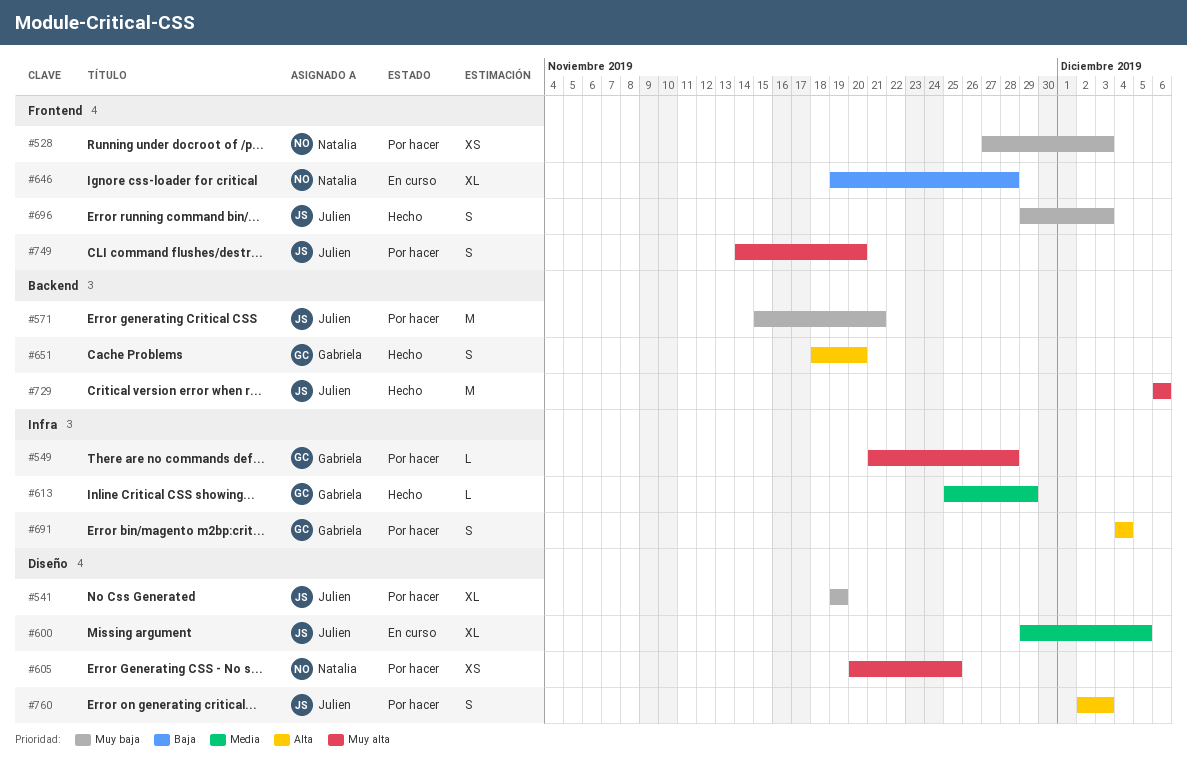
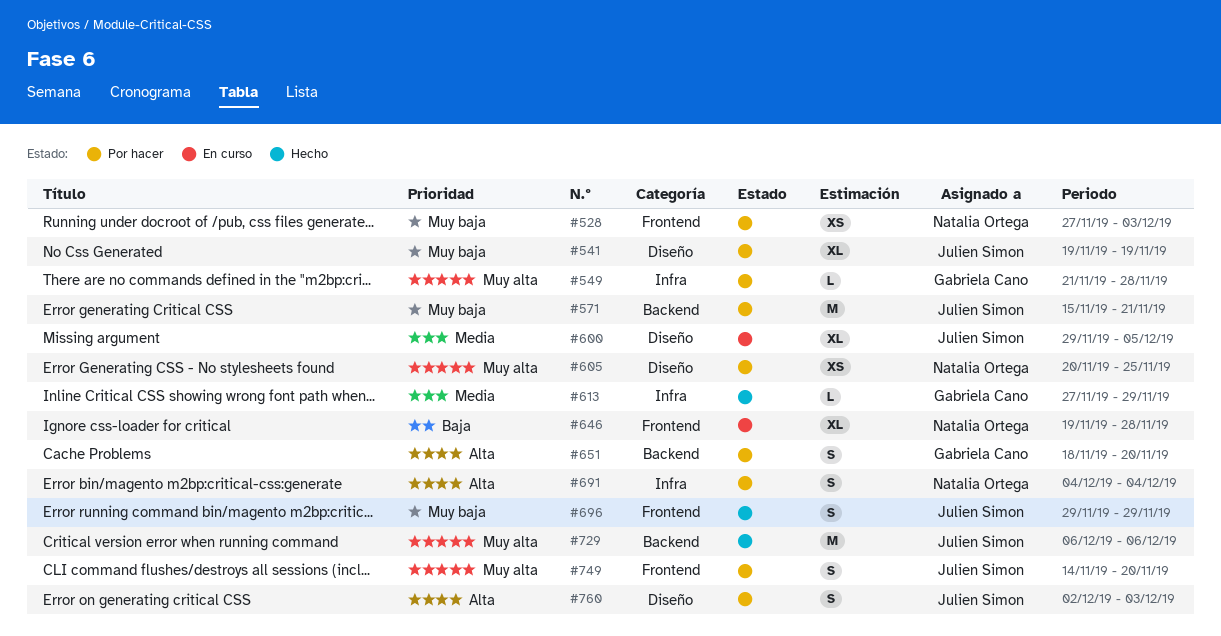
#613, start: Nov 25 -> Nov 27
#651, status: Hecho -> Por hacer
#691, owner: Gabriela Cano -> Natalia Ortega
#696, due: Dec 3 -> Nov 29

